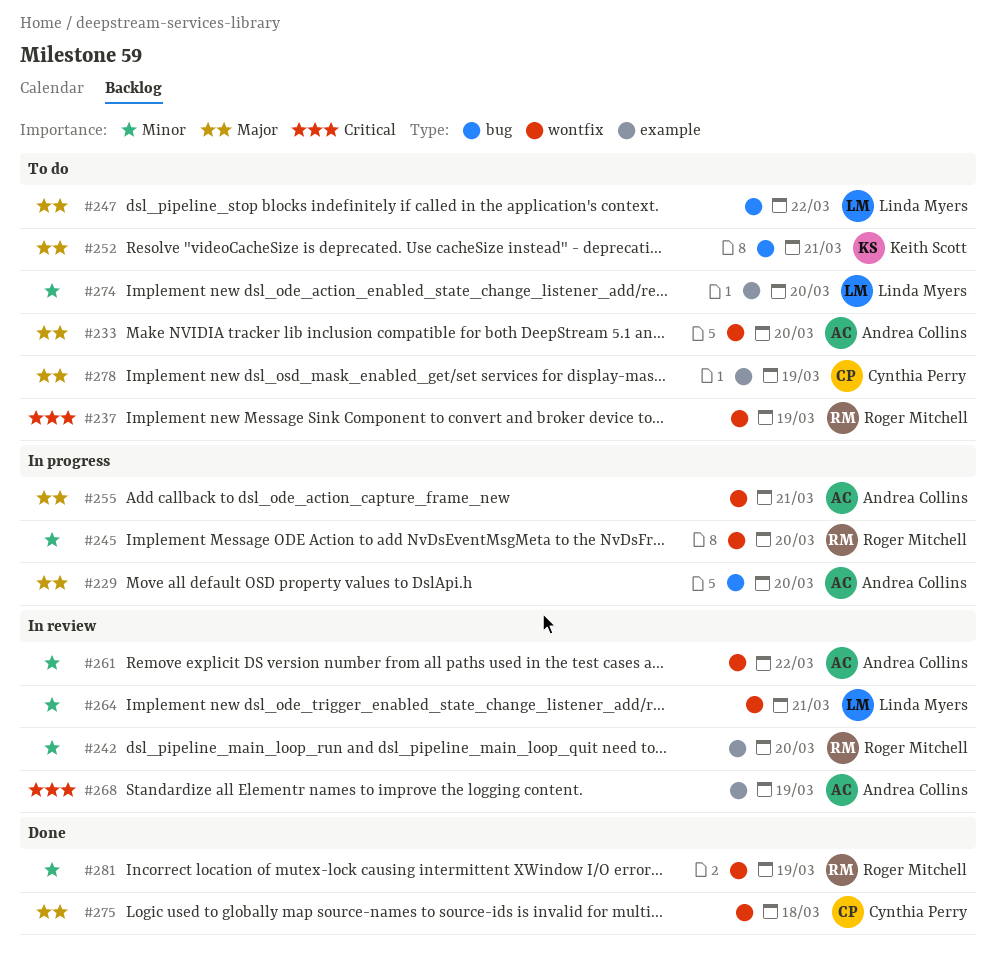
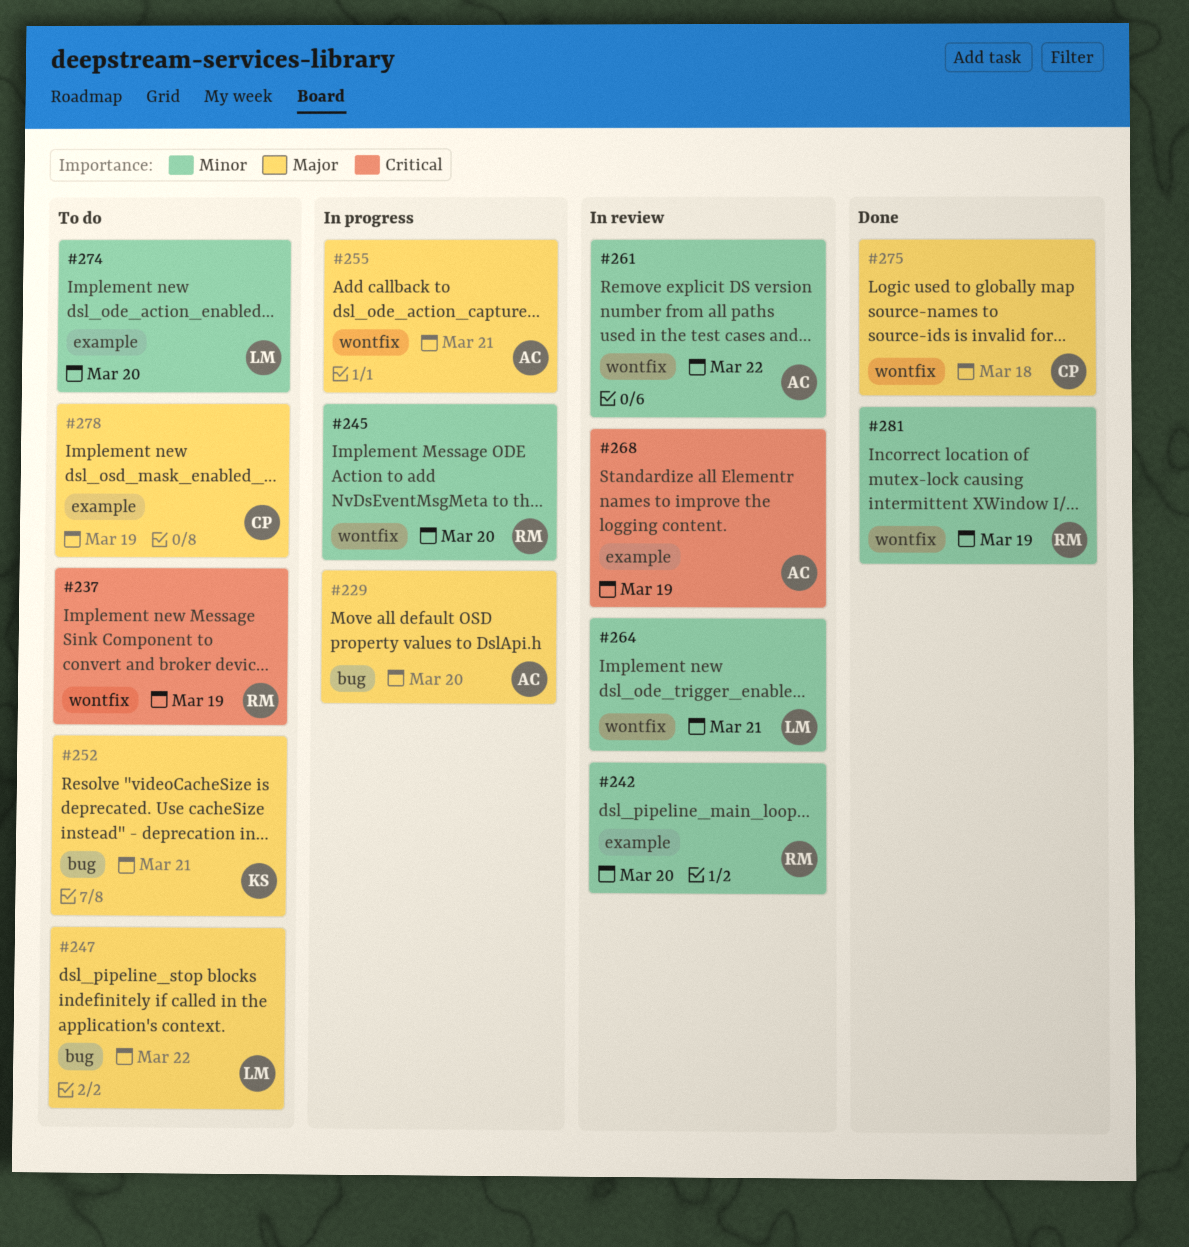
#233: present -> none

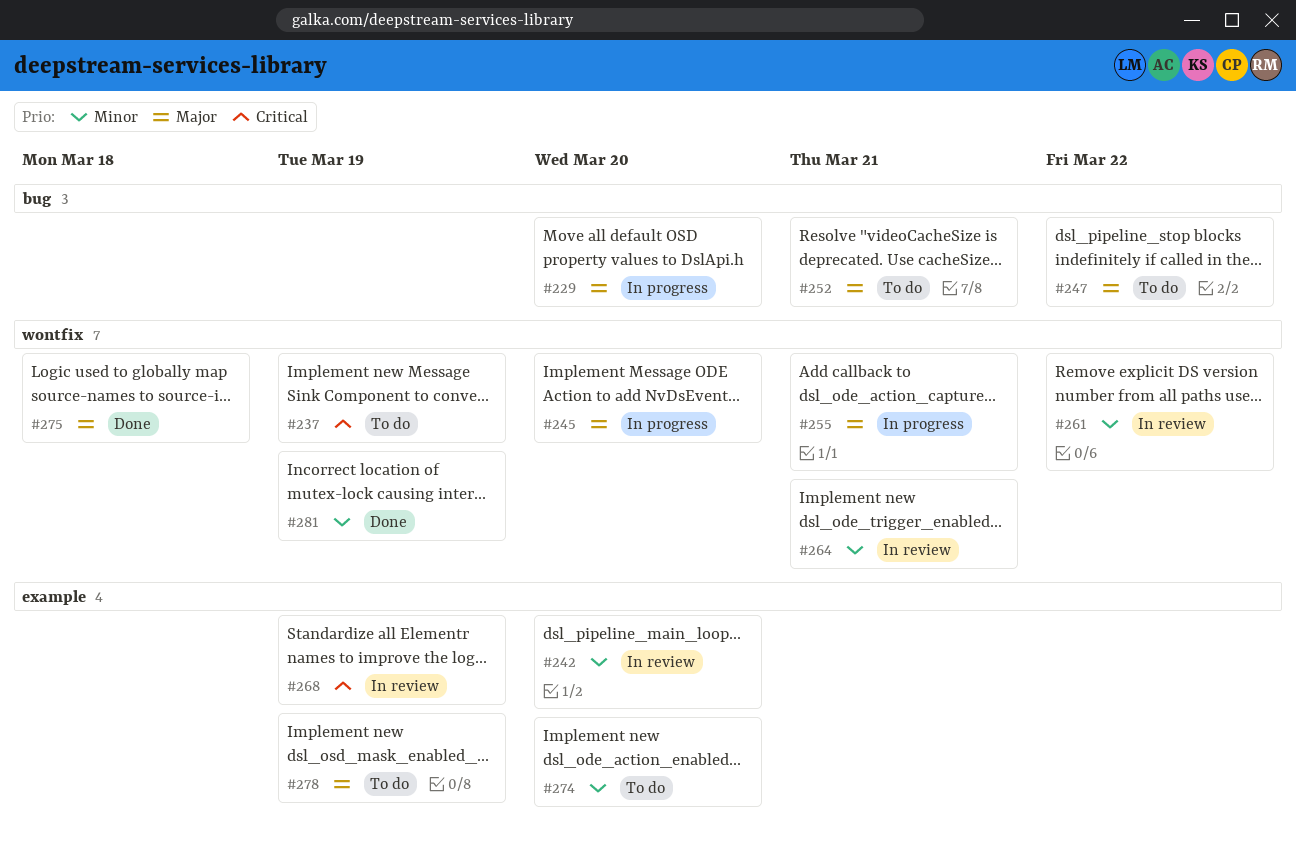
#245, priority: Minor -> Major

